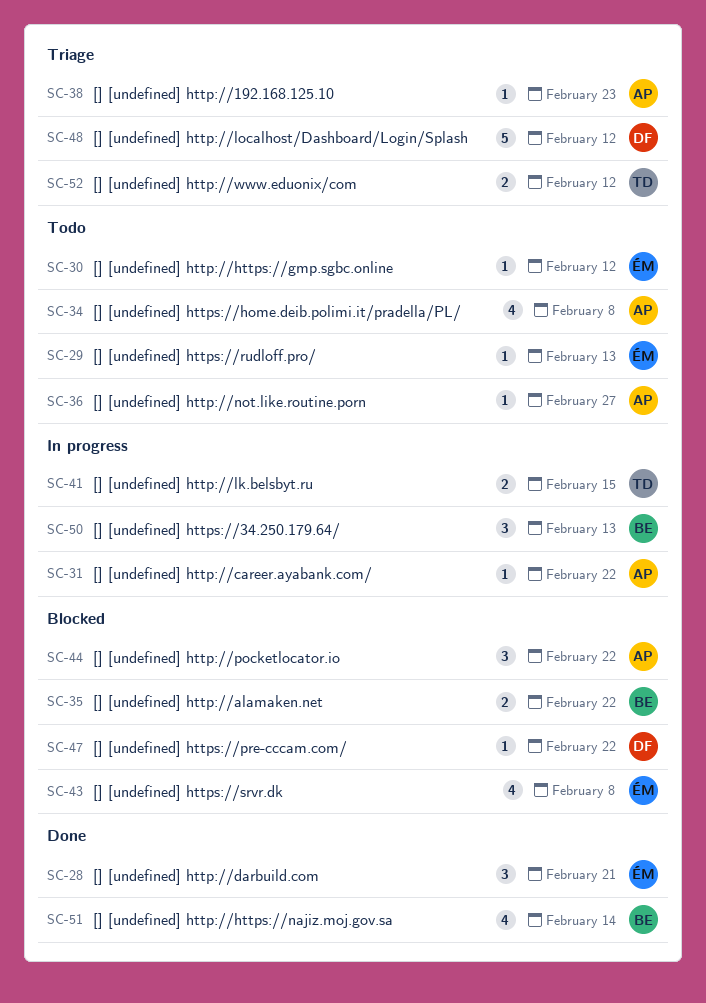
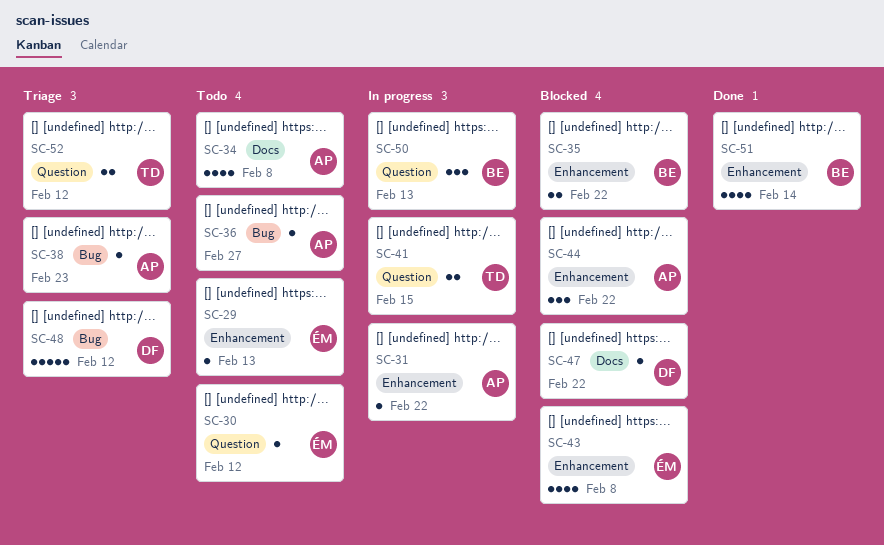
SC-28: present -> none

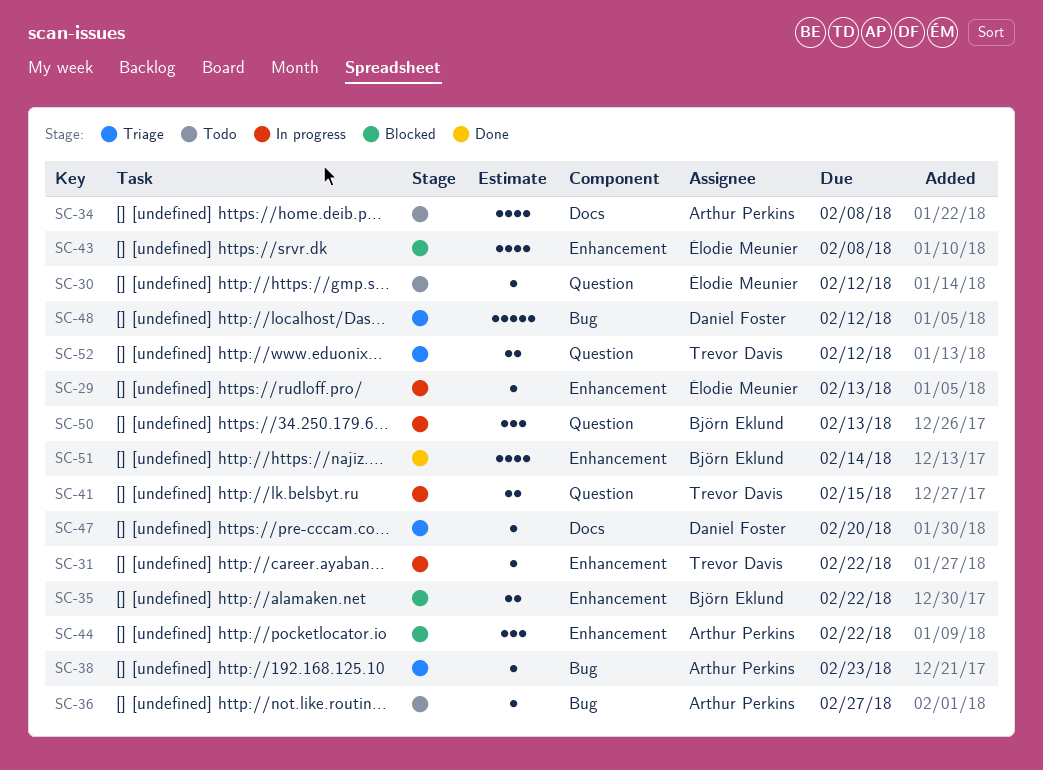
SC-29, status: Todo -> In progress
SC-31, owner: Arthur Perkins -> Trevor Davis
SC-47, status: Blocked -> Triage
SC-47, due: Feb 22 -> Feb 20

